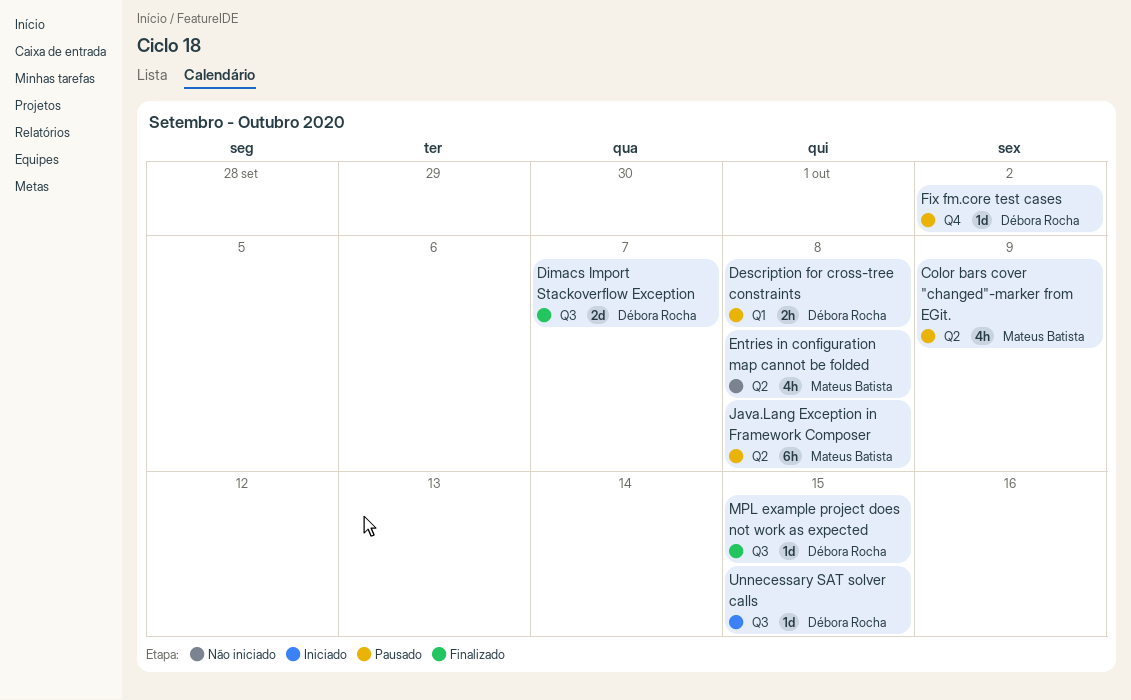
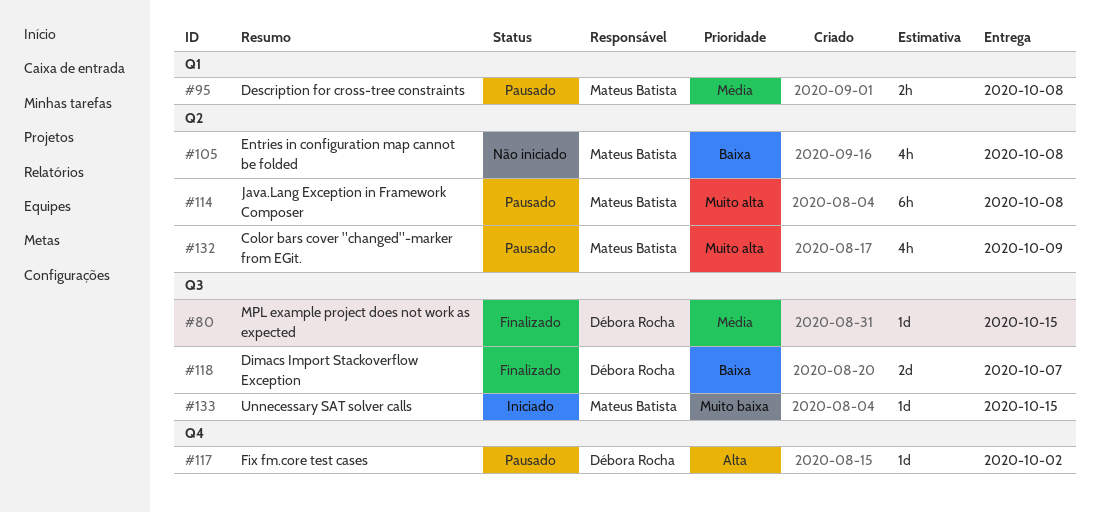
Description for cross-tree constraints, owner: Débora Rocha -> Mateus Batista
Unnecessary SAT solver calls, owner: Débora Rocha -> Mateus Batista

